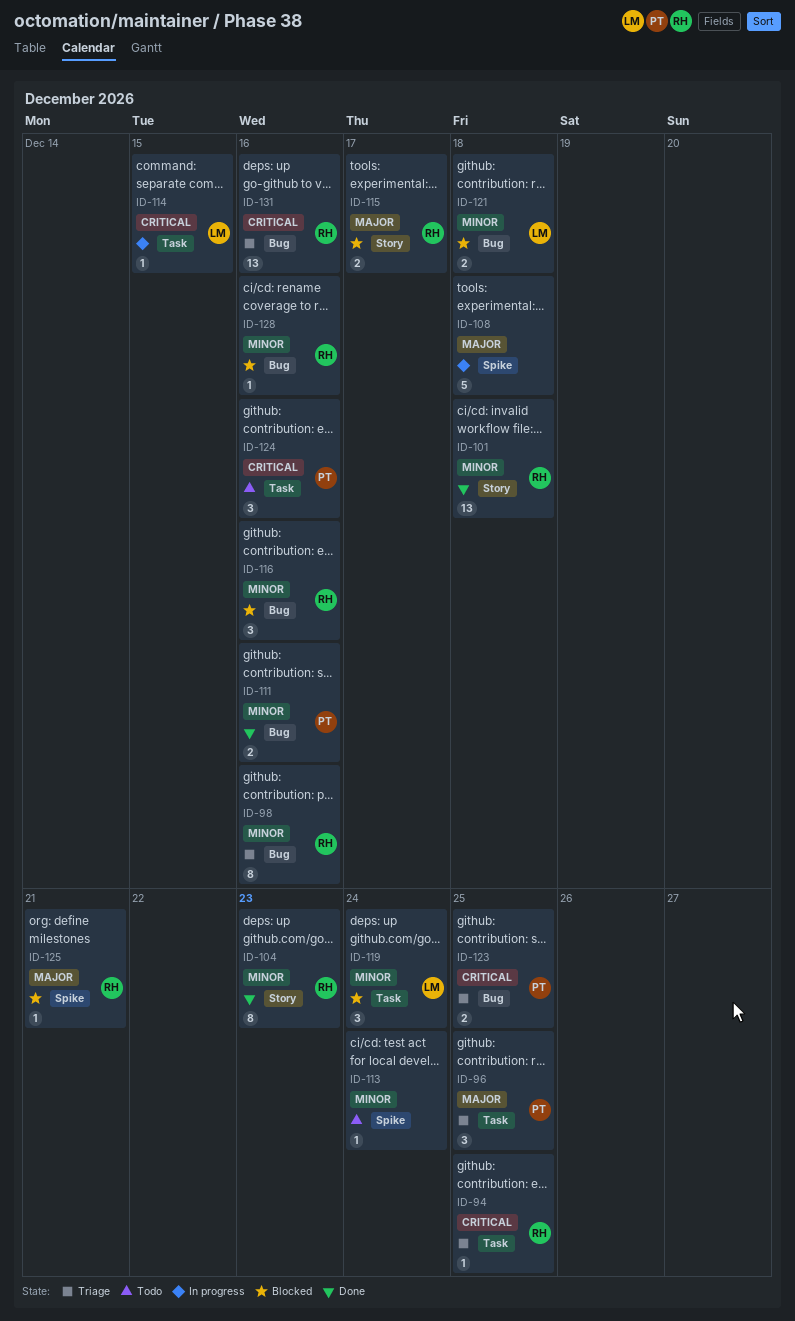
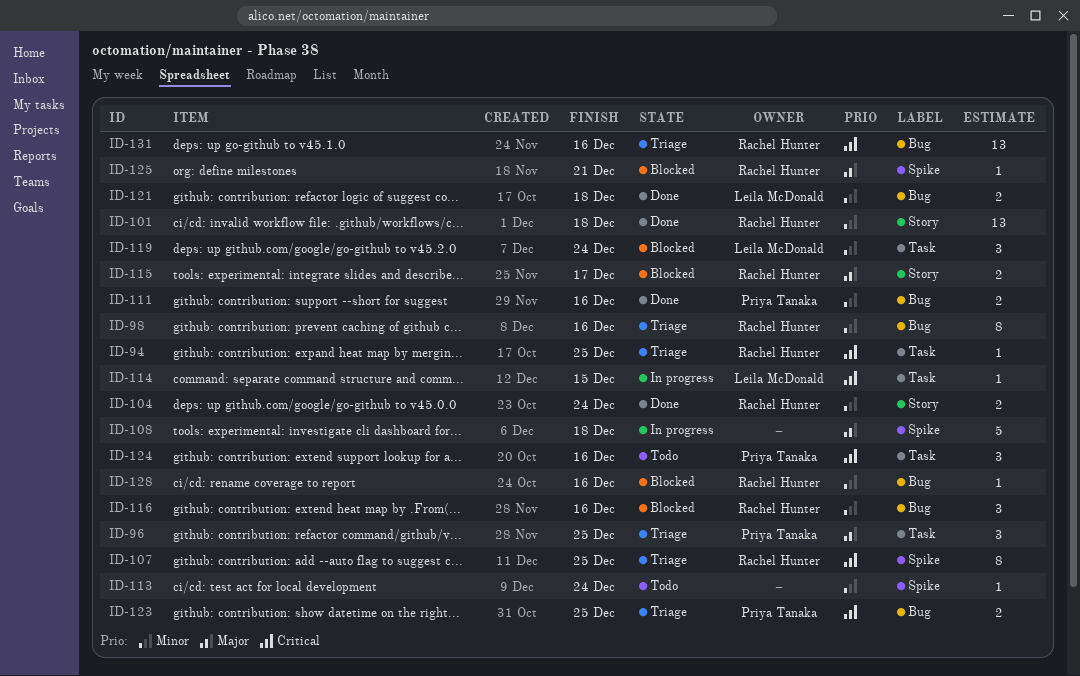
ID-104, estimate: 8 -> 2
ID-104, due: Dec 23 -> Dec 24
ID-107: none -> present
ID-121, status: Blocked -> Done

